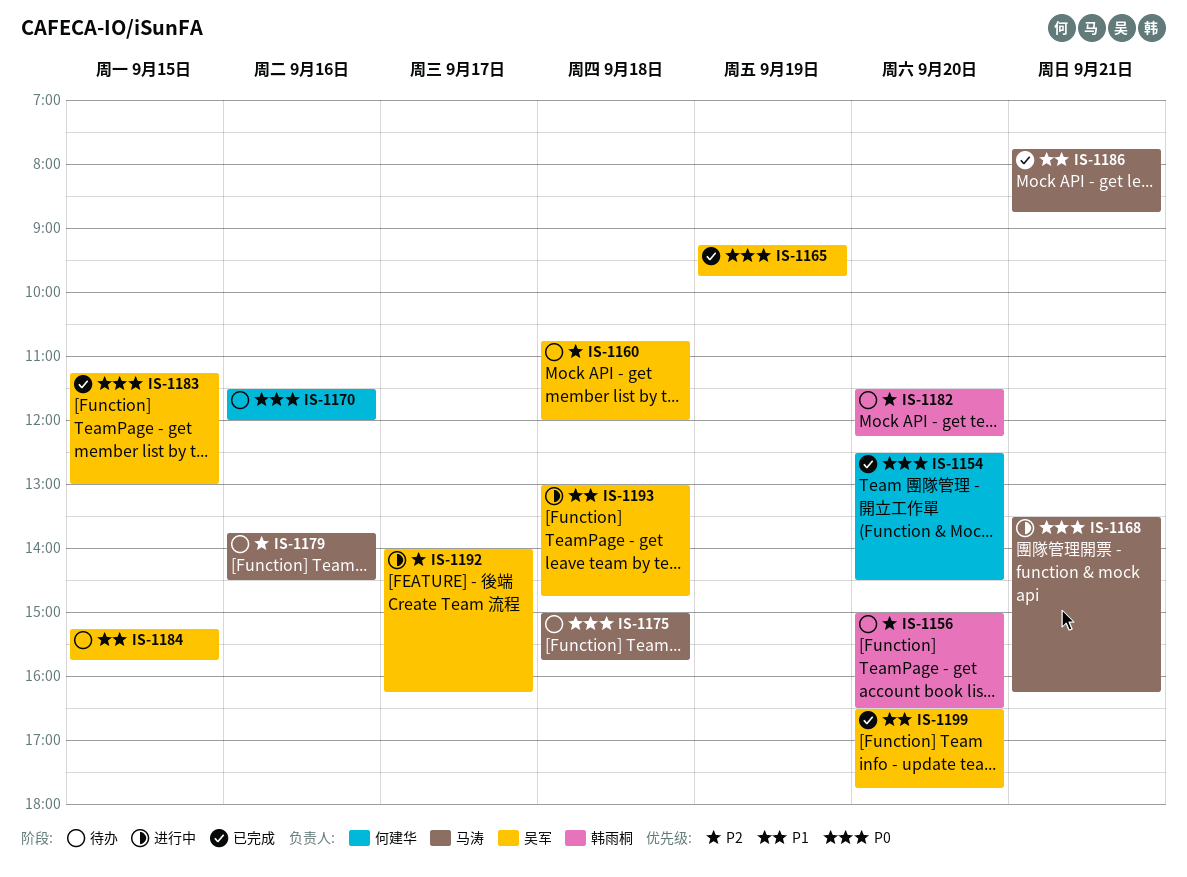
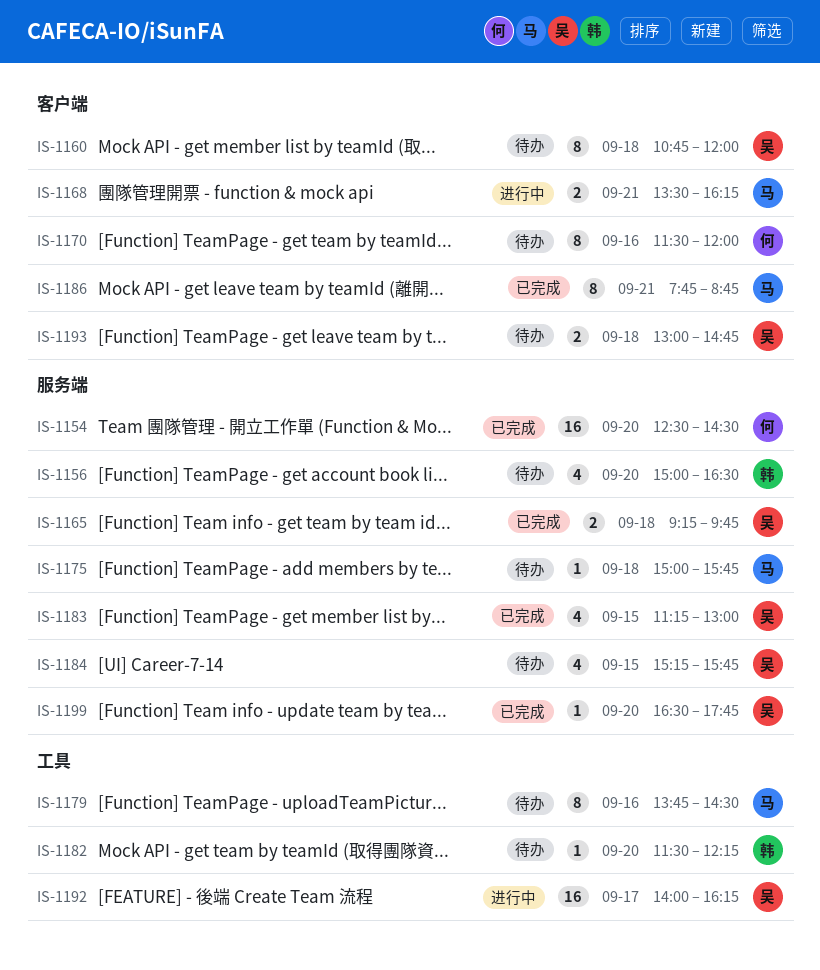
IS-1165, day: Sep 19 -> Sep 18
IS-1193, status: 进行中 -> 待办

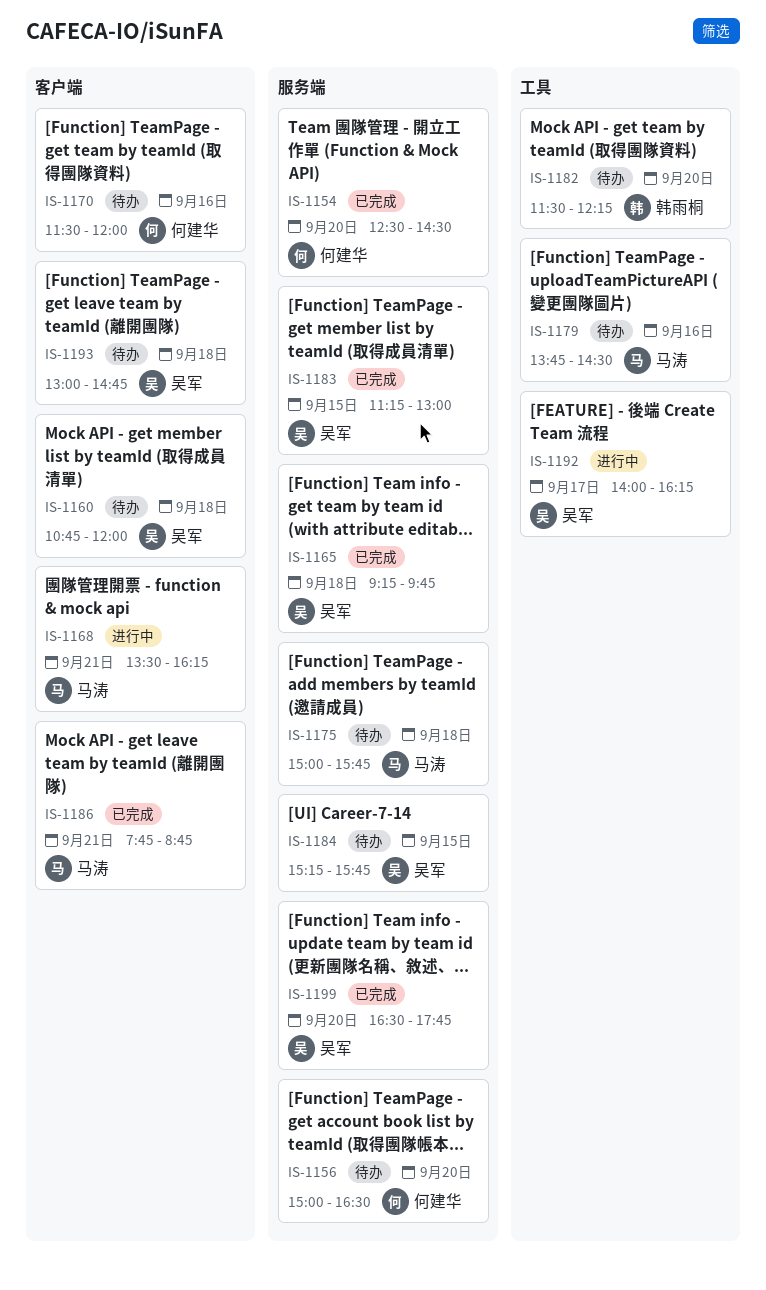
IS-1156, owner: 韩雨桐 -> 何建华

